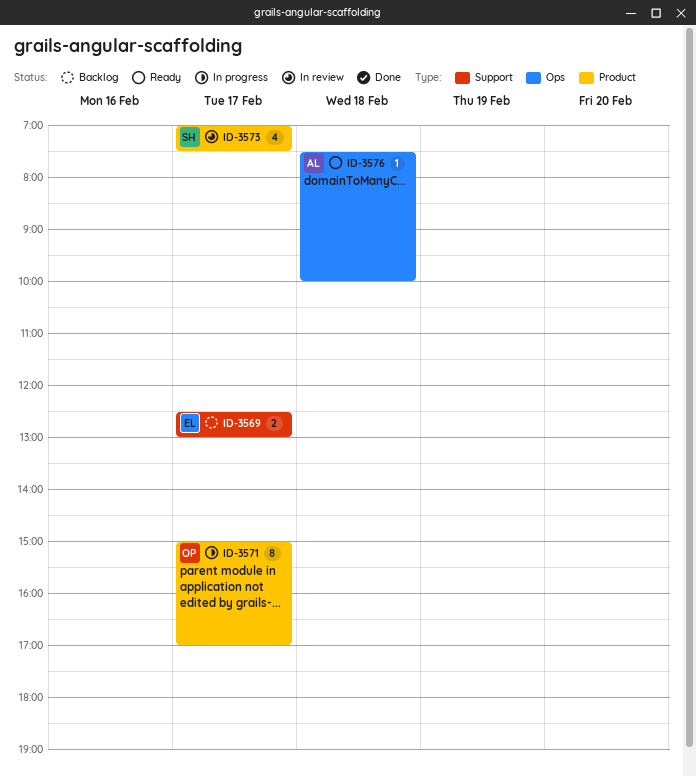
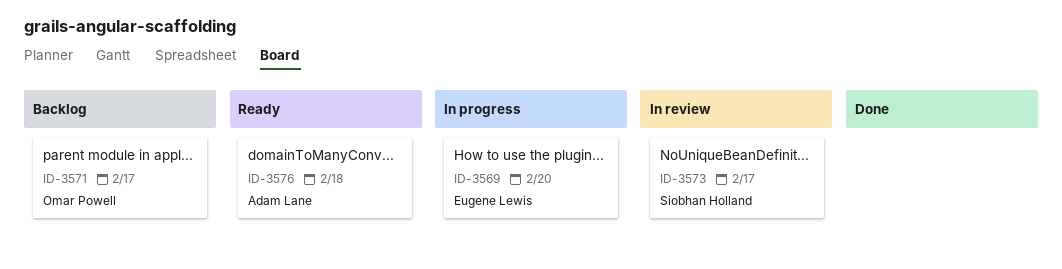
ID-3569, status: Backlog -> In progress
ID-3569, day: Feb 17 -> Feb 20
ID-3571, status: In progress -> Backlog

